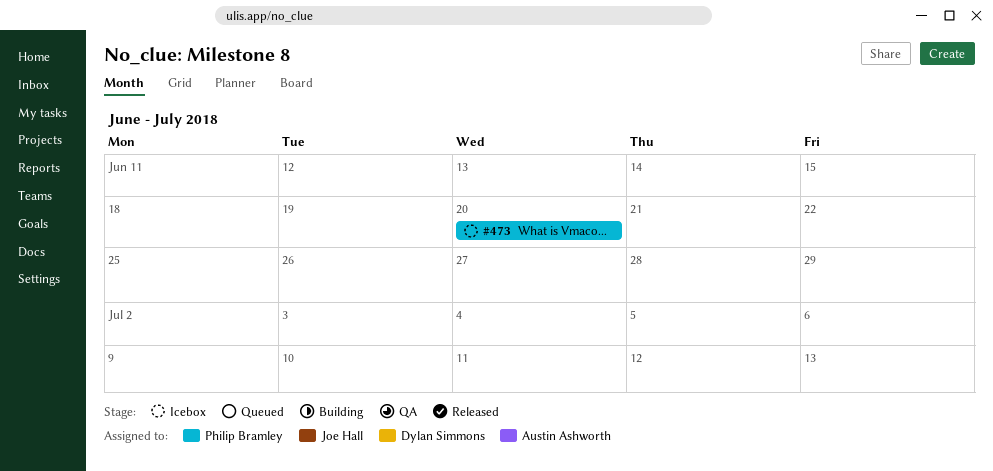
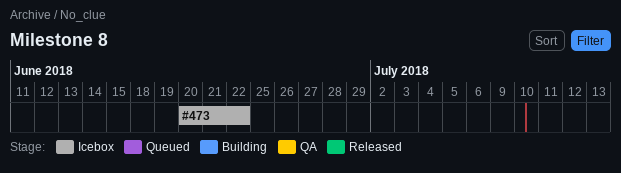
#473, due: Jun 20 -> Jun 22

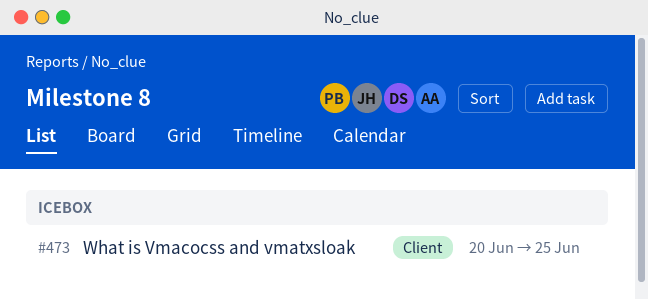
#473, due: Jun 22 -> Jun 25

